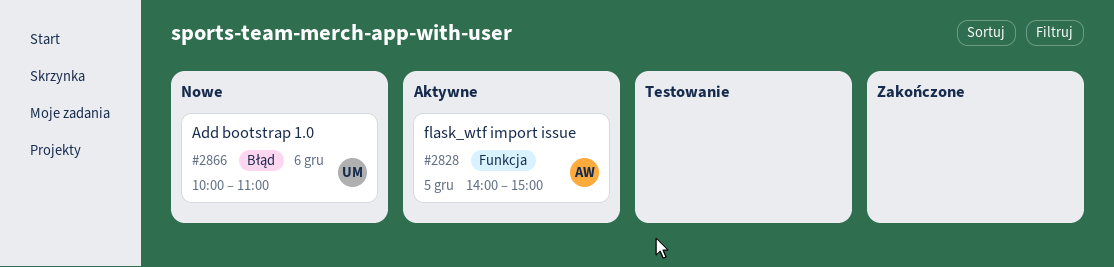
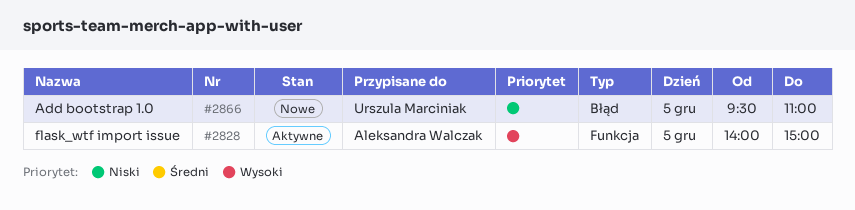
#2866, day: Dec 6 -> Dec 5
#2866, begins: 10:00 -> 09:30

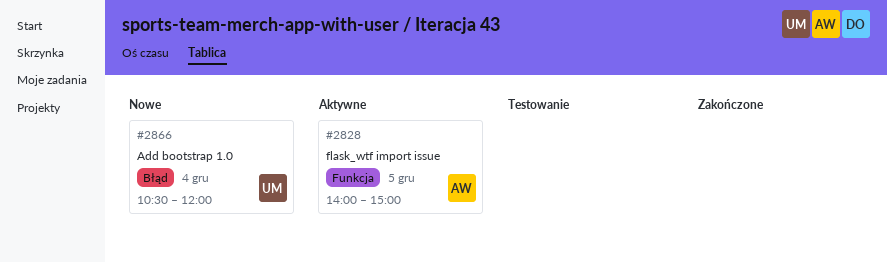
#2866, day: Dec 5 -> Dec 4
#2866, begins: 09:30 -> 10:30
#2866, ends: 11:00 -> 12:00

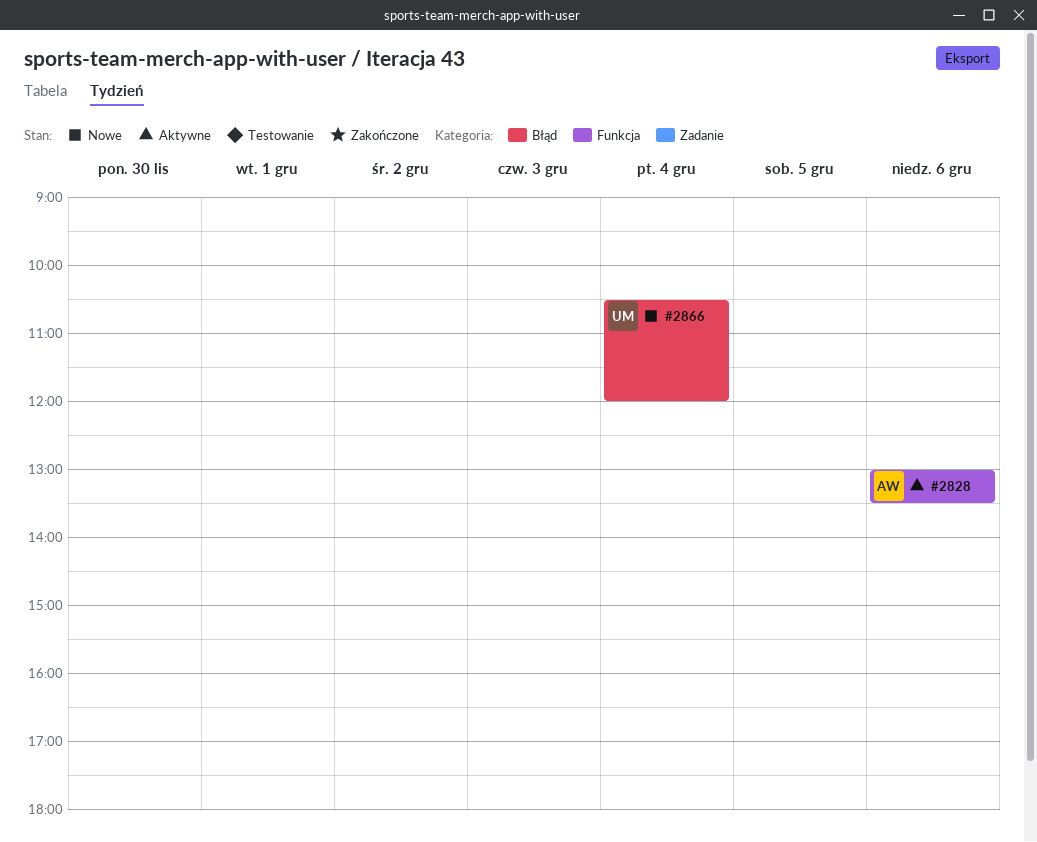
#2828, day: Dec 5 -> Dec 6
#2828, begins: 14:00 -> 13:00
#2828, ends: 15:00 -> 13:30

